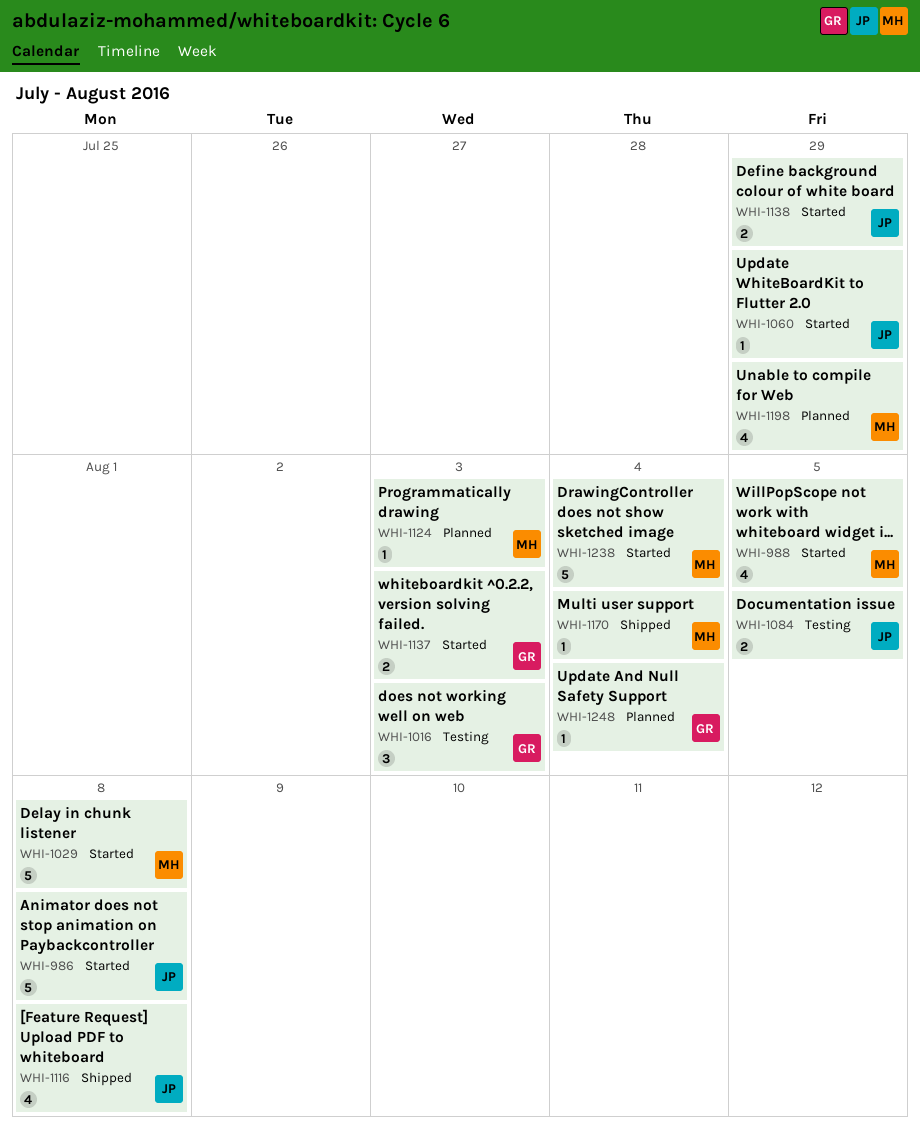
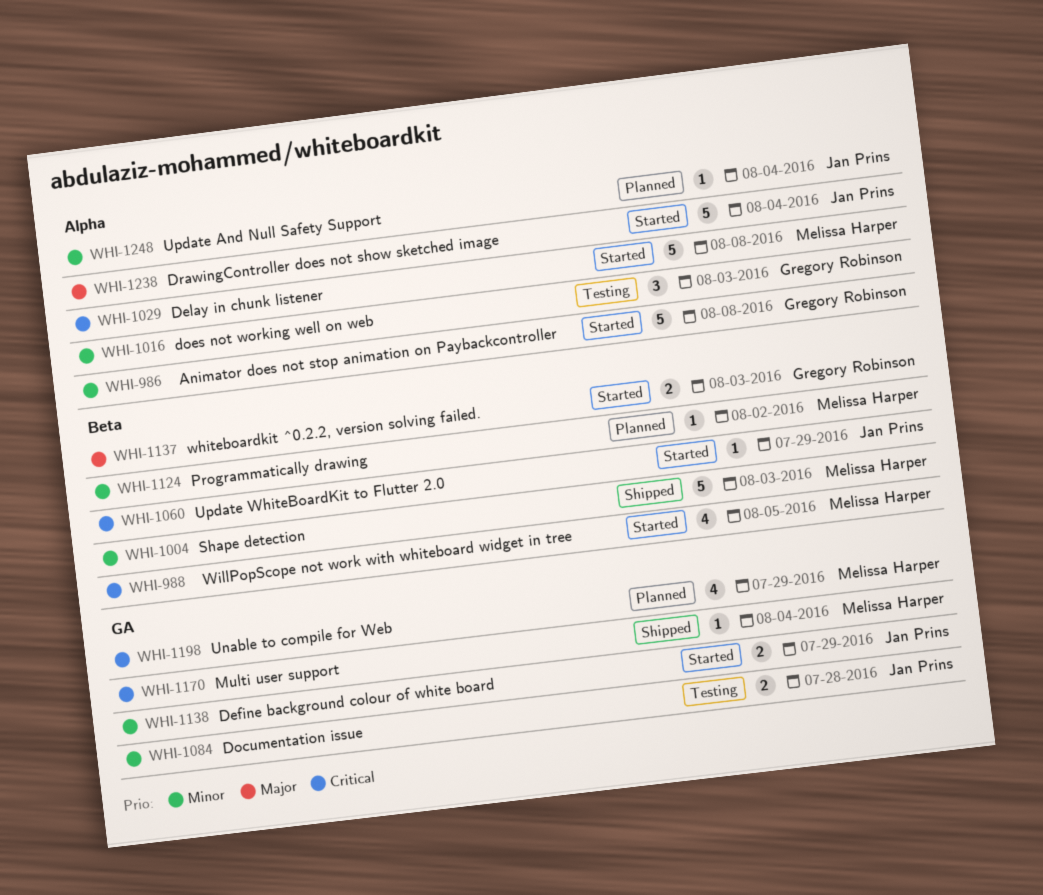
WHI-986, owner: Jan Prins -> Gregory Robinson
WHI-1004: none -> present
WHI-1084, due: Aug 5 -> Jul 28
WHI-1116: present -> none
WHI-1124, due: Aug 3 -> Aug 2
WHI-1238, owner: Melissa Harper -> Jan Prins
WHI-1248, owner: Gregory Robinson -> Jan Prins

